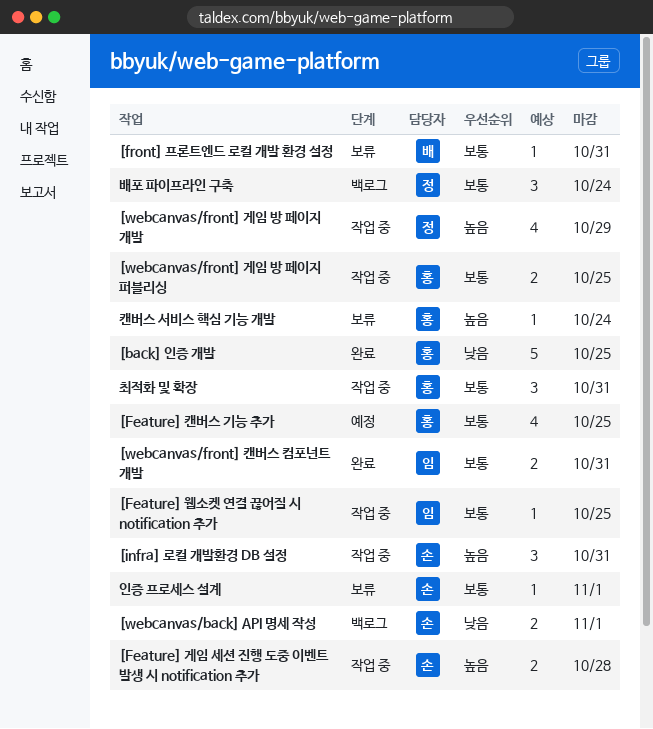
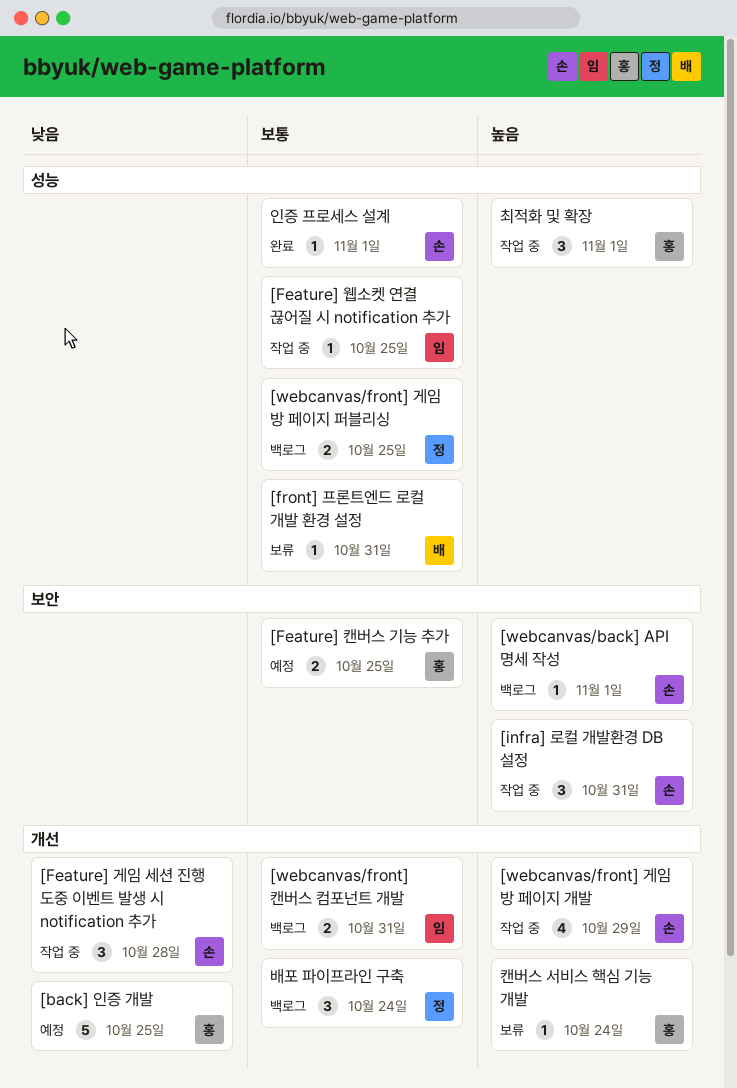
[back] 인증 개발, status: 완료 -> 예정
[Feature] 게임 세션 진행 도중 이벤트 발생 시 notification 추가, priority: 높음 -> 낮음
[Feature] 게임 세션 진행 도중 이벤트 발생 시 notification 추가, estimate: 2 -> 3
[Feature] 캔버스 기능 추가, estimate: 4 -> 2
[webcanvas/back] API 명세 작성, priority: 낮음 -> 높음
[webcanvas/back] API 명세 작성, estimate: 2 -> 1
[webcanvas/front] 게임 방 페이지 개발, owner: 정 -> 손
[webcanvas/front] 게임 방 페이지 퍼블리싱, status: 작업 중 -> 백로그
[webcanvas/front] 게임 방 페이지 퍼블리싱, owner: 홍 -> 정
[webcanvas/front] 캔버스 컴포넌트 개발, status: 완료 -> 백로그
인증 프로세스 설계, status: 보류 -> 완료
최적화 및 확장, priority: 보통 -> 높음
최적화 및 확장, due: Oct 31 -> Nov 1

